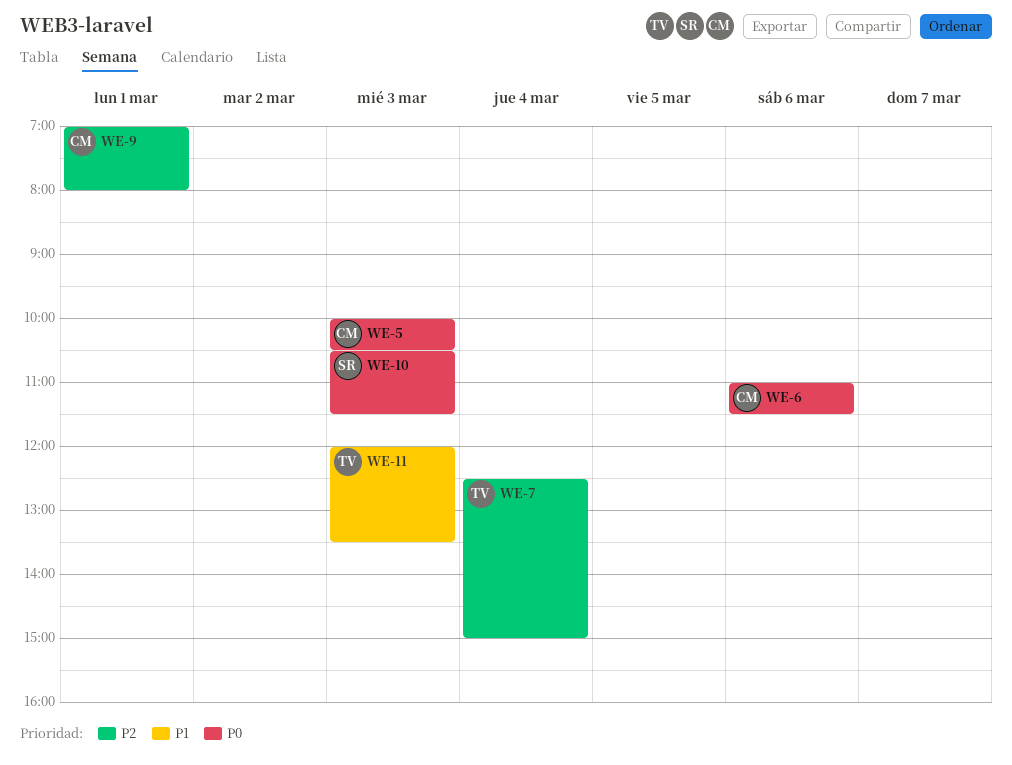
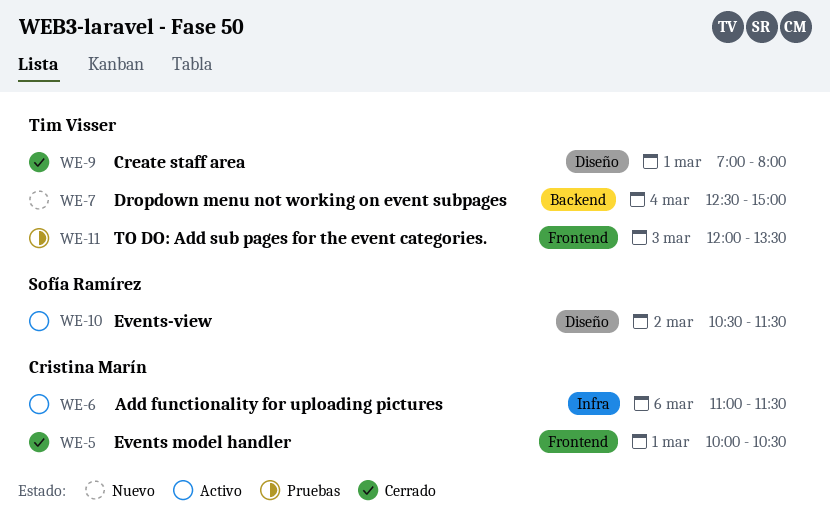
WE-5, day: Mar 3 -> Mar 1
WE-9, owner: Cristina Marín -> Tim Visser
WE-10, day: Mar 3 -> Mar 2

